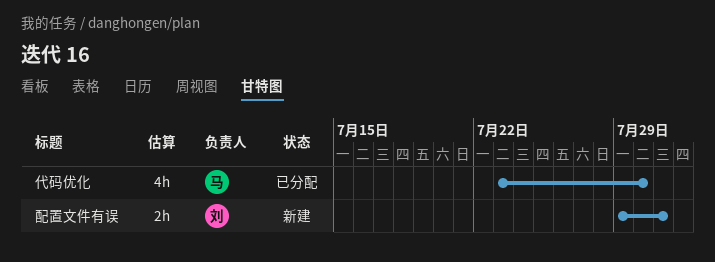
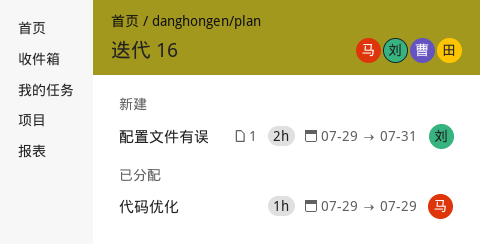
代码优化, estimate: 4h -> 1h
代码优化, start: Jul 23 -> Jul 29
代码优化, due: Jul 30 -> Jul 29

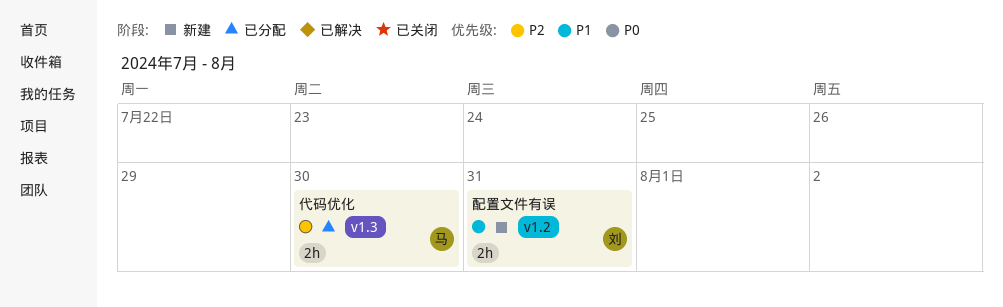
代码优化, estimate: 1h -> 2h
代码优化, due: Jul 29 -> Jul 30

